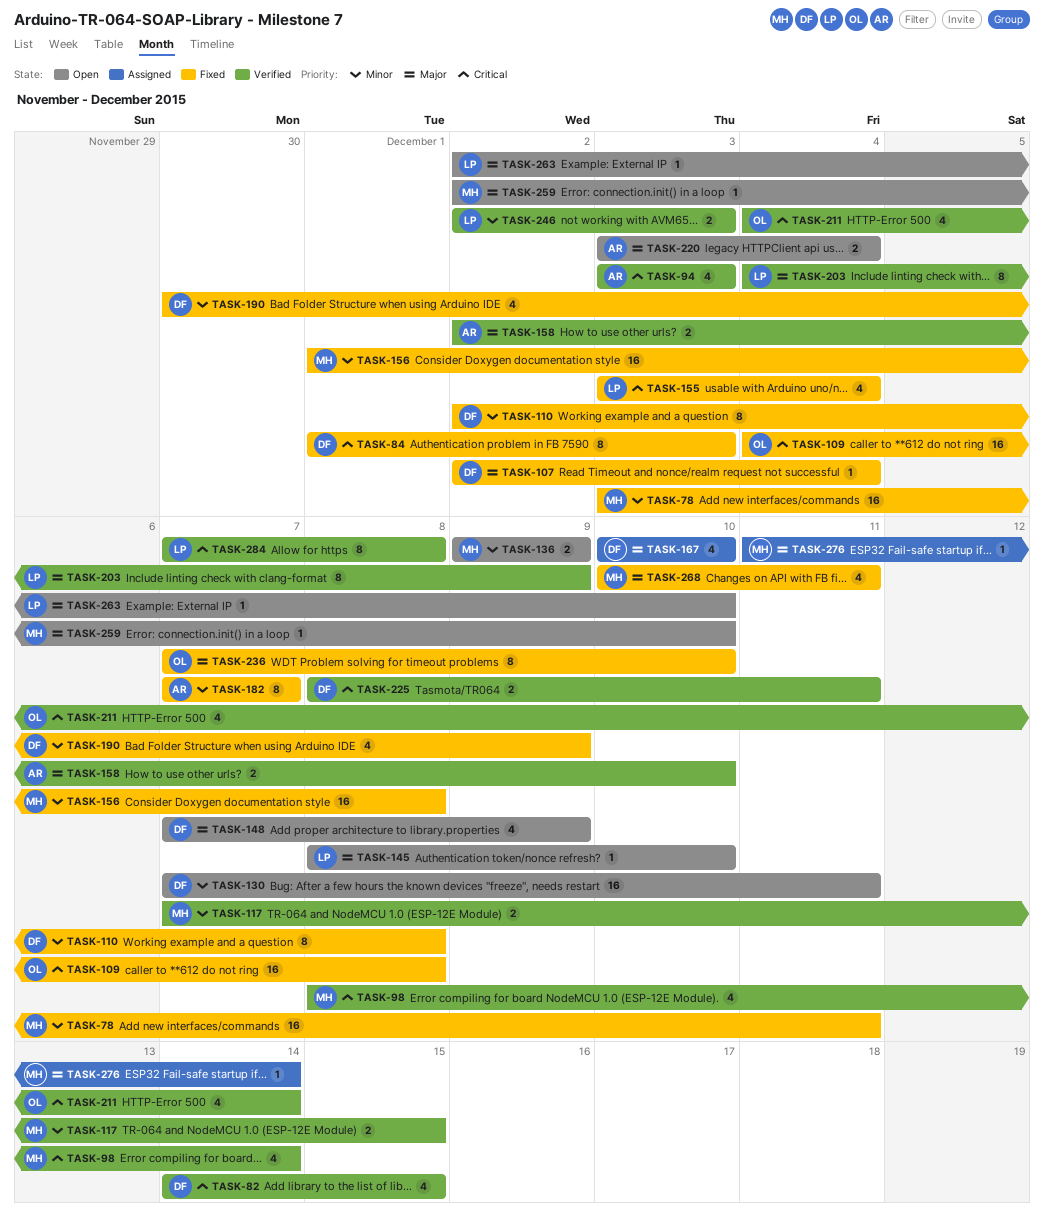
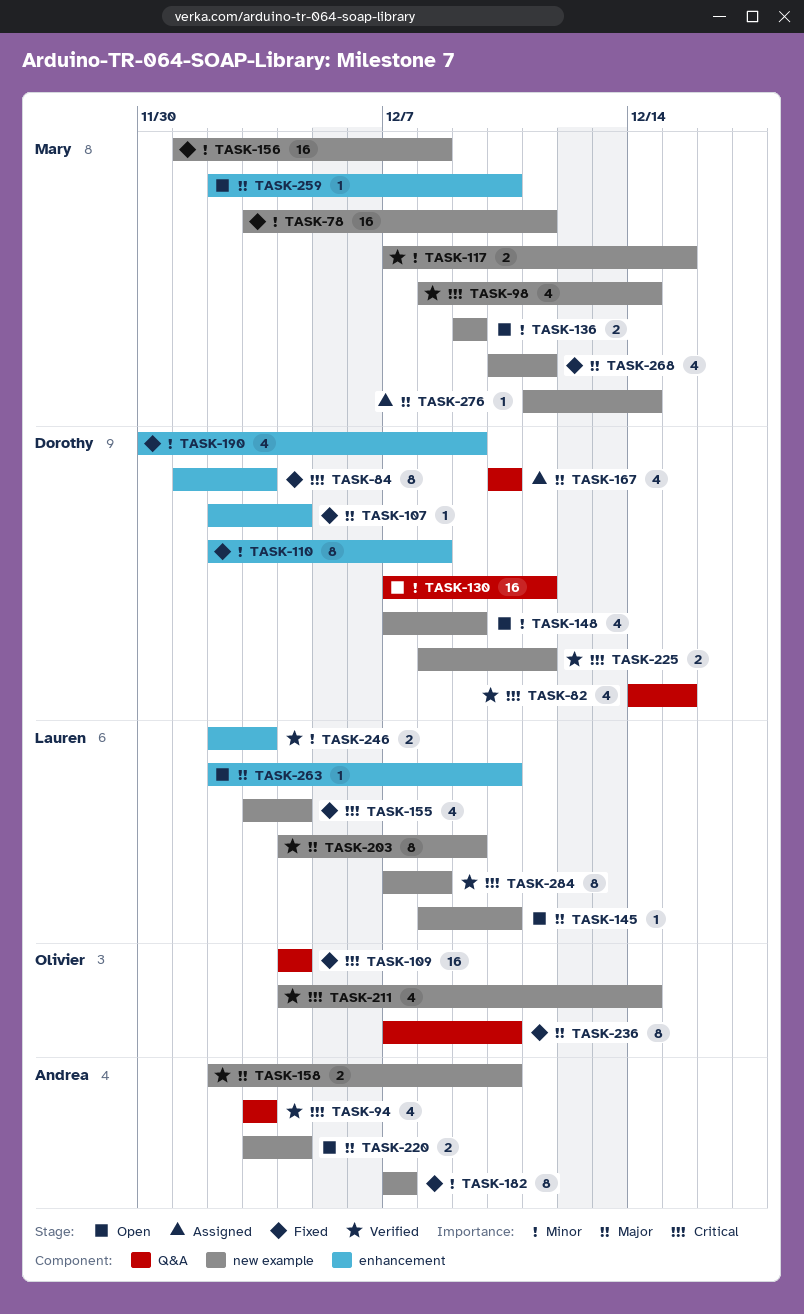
TASK-109, due: Dec 8 -> Dec 4
TASK-148, priority: Major -> Minor

